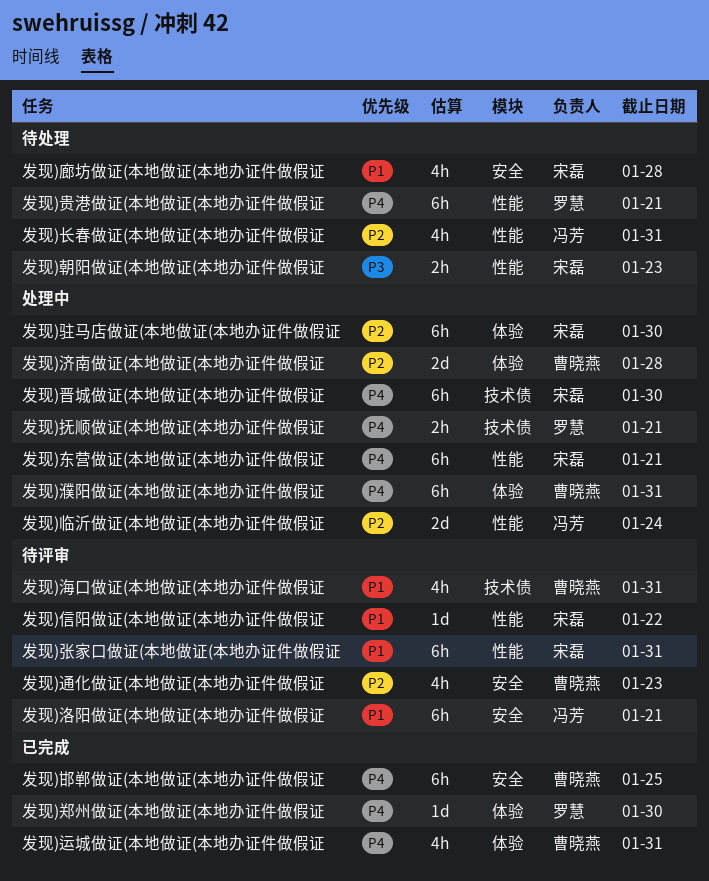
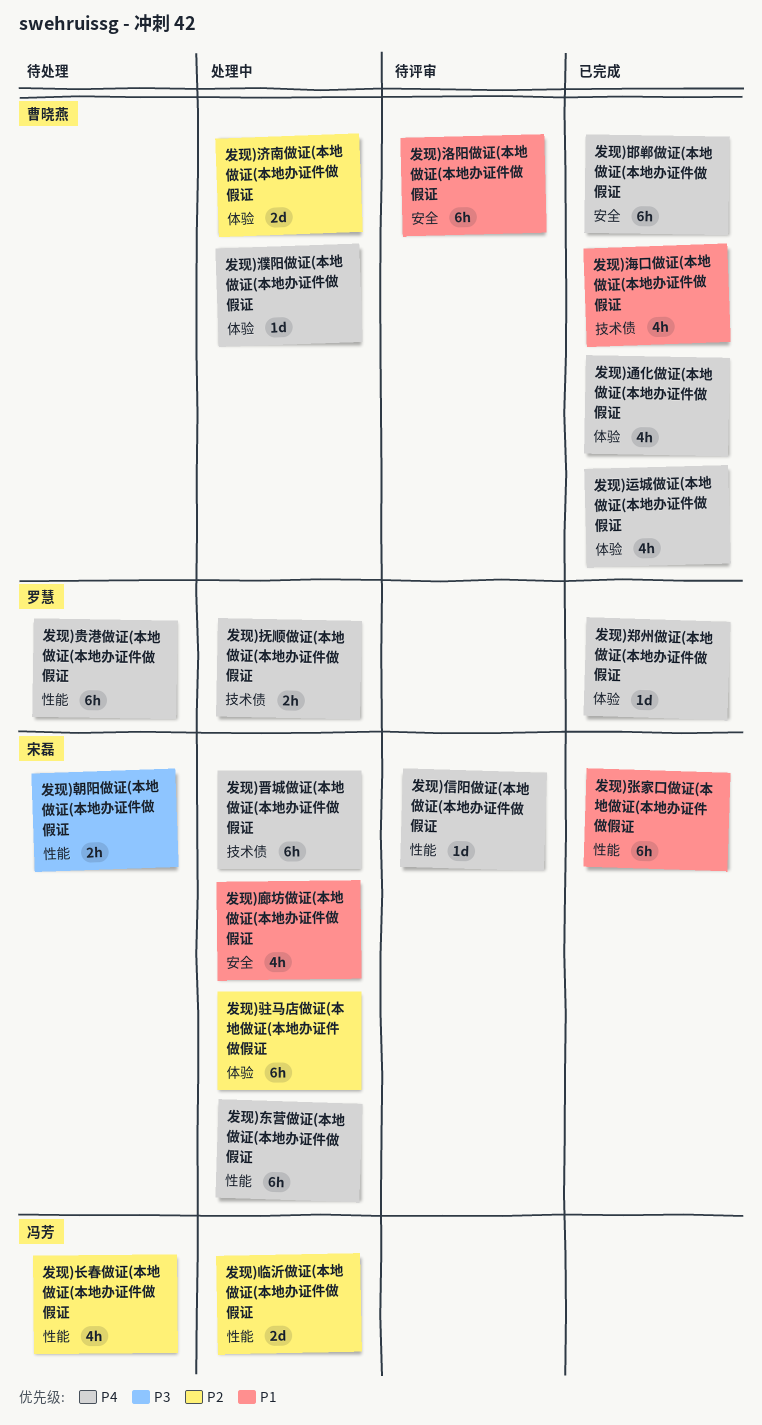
发现)信阳做证(本地做证(本地办证件做假证, priority: P1 -> P4
发现)廊坊做证(本地做证(本地办证件做假证, status: 待处理 -> 处理中
发现)张家口做证(本地做证(本地办证件做假证, status: 待评审 -> 已完成
发现)洛阳做证(本地做证(本地办证件做假证, owner: 冯芳 -> 曹晓燕
发现)海口做证(本地做证(本地办证件做假证, status: 待评审 -> 已完成
发现)濮阳做证(本地做证(本地办证件做假证, estimate: 6h -> 1d
发现)通化做证(本地做证(本地办证件做假证, status: 待评审 -> 已完成
发现)通化做证(本地做证(本地办证件做假证, priority: P2 -> P4
发现)通化做证(本地做证(本地办证件做假证, label: 安全 -> 体验

